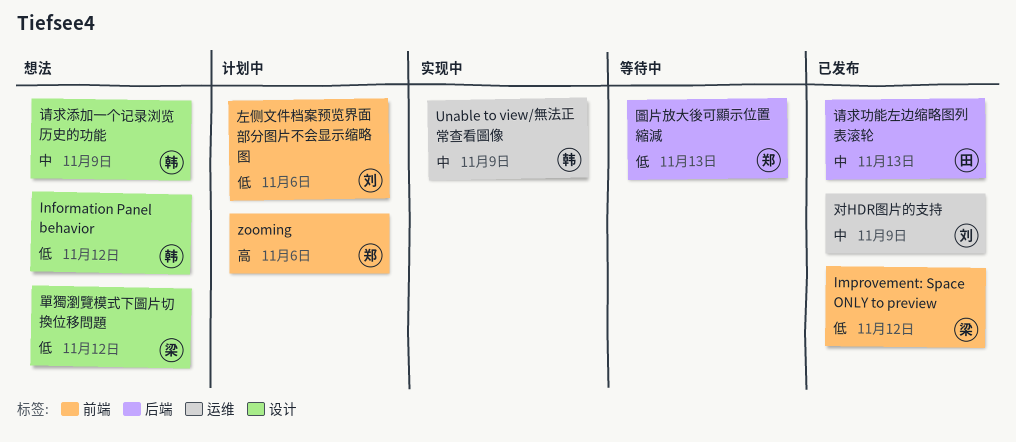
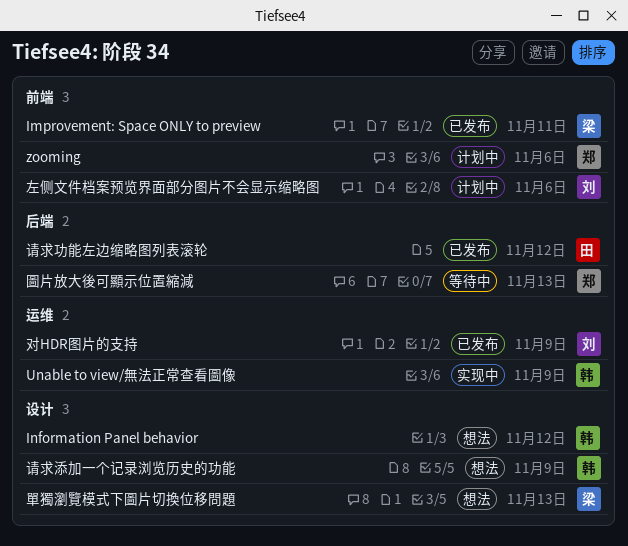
Improvement: Space ONLY to preview, due: Nov 12 -> Nov 11
單獨瀏覽模式下圖片切換位移問題, due: Nov 12 -> Nov 13
请求功能左边缩略图列表滚轮, due: Nov 13 -> Nov 12

